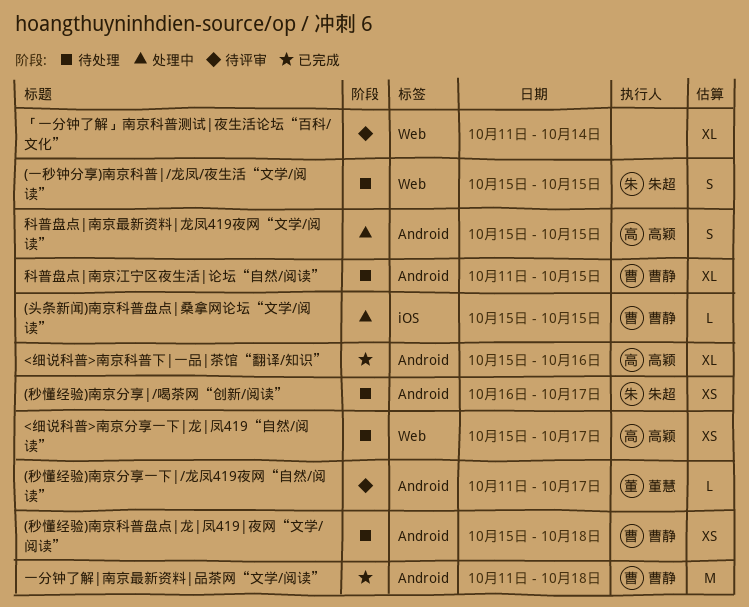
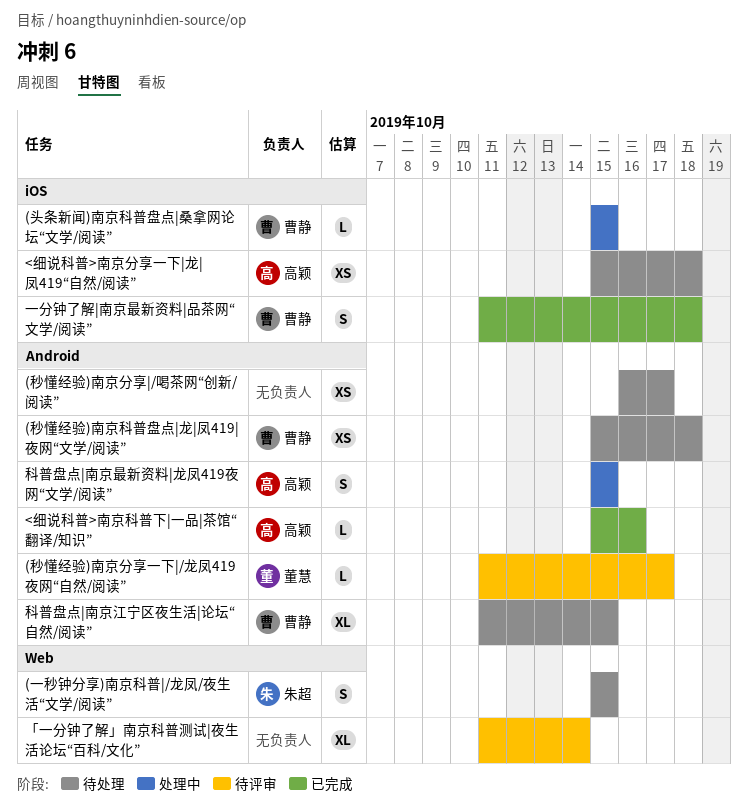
(秒懂经验)南京分享|/喝茶网“创新/阅读”, owner: 朱超 -> none
<细说科普>南京分享一下|龙|凤419“自然/阅读”, label: Web -> iOS
<细说科普>南京分享一下|龙|凤419“自然/阅读”, due: Oct 17 -> Oct 18
<细说科普>南京科普下|一品|茶馆“翻译/知识”, estimate: XL -> L
一分钟了解|南京最新资料|品茶网“文学/阅读”, label: Android -> iOS
一分钟了解|南京最新资料|品茶网“文学/阅读”, estimate: M -> S

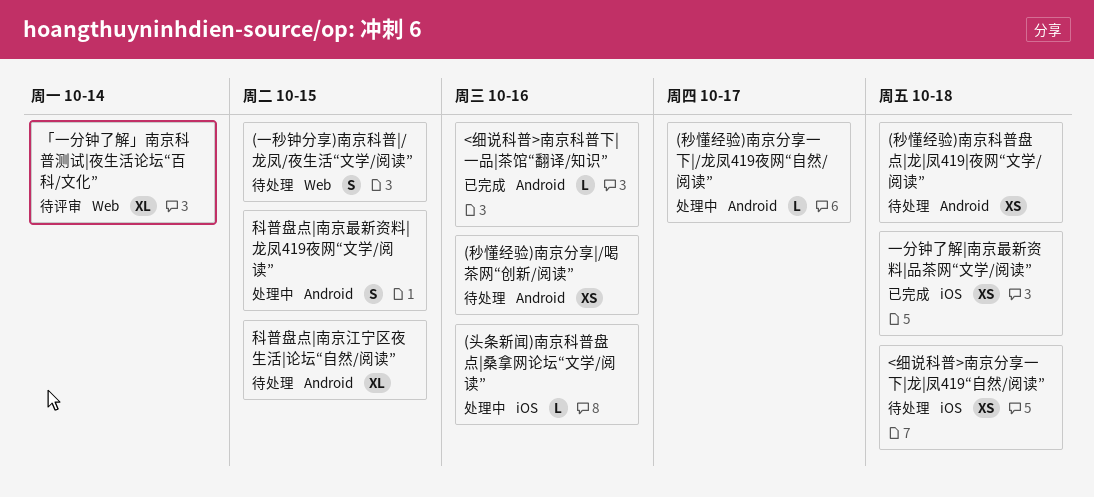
(头条新闻)南京科普盘点|桑拿网论坛“文学/阅读”, due: Oct 15 -> Oct 16
(秒懂经验)南京分享|/喝茶网“创新/阅读”, due: Oct 17 -> Oct 16
(秒懂经验)南京分享一下|/龙凤419夜网“自然/阅读”, status: 待评审 -> 处理中
一分钟了解|南京最新资料|品茶网“文学/阅读”, estimate: S -> XS

